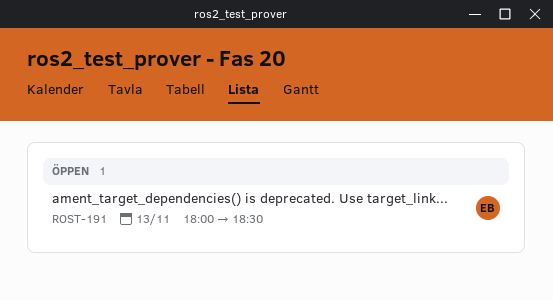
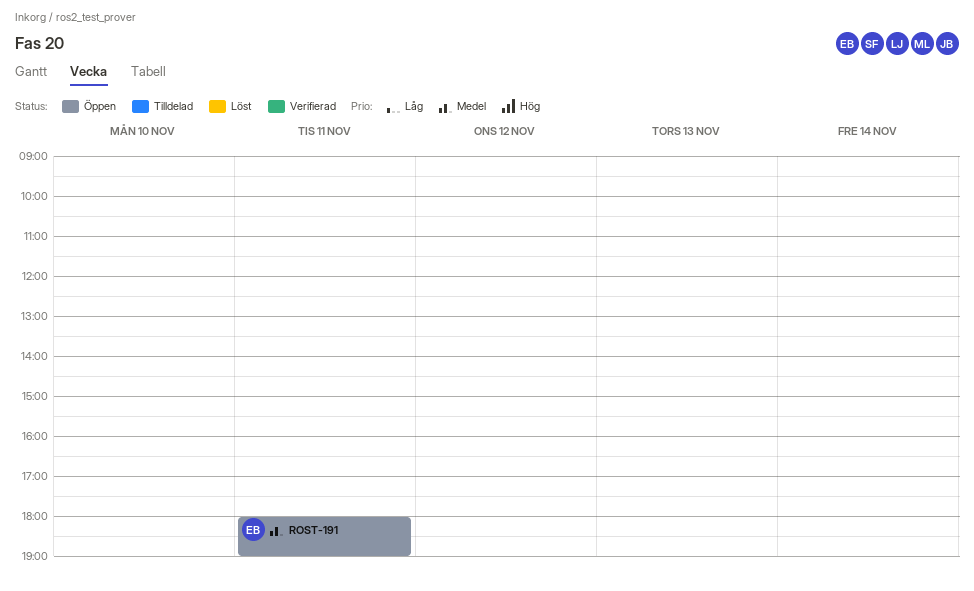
ROST-191, day: Nov 13 -> Nov 11
ROST-191, ends: 18:30 -> 19:00

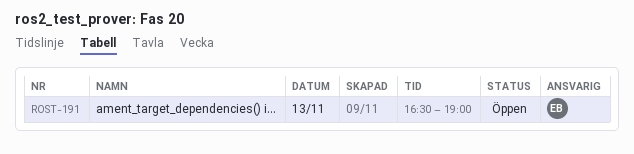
ROST-191, day: Nov 11 -> Nov 13
ROST-191, begins: 18:00 -> 16:30

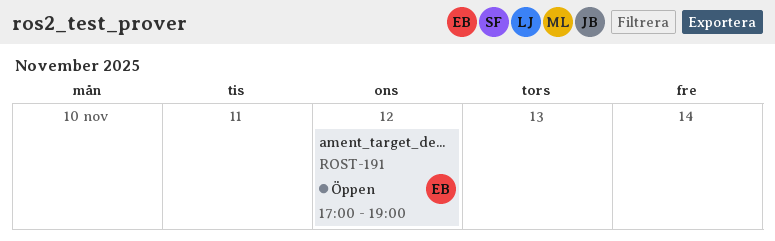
ROST-191, day: Nov 13 -> Nov 12
ROST-191, begins: 16:30 -> 17:00

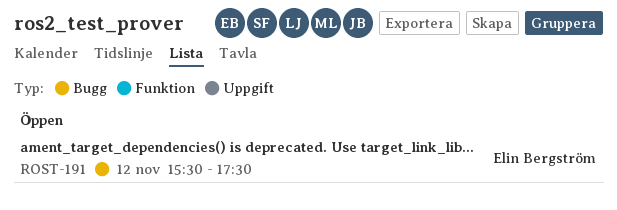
ROST-191, begins: 17:00 -> 15:30
ROST-191, ends: 19:00 -> 17:30

